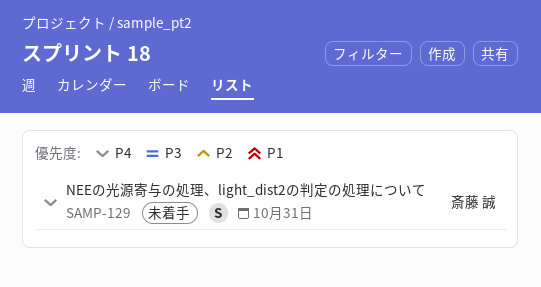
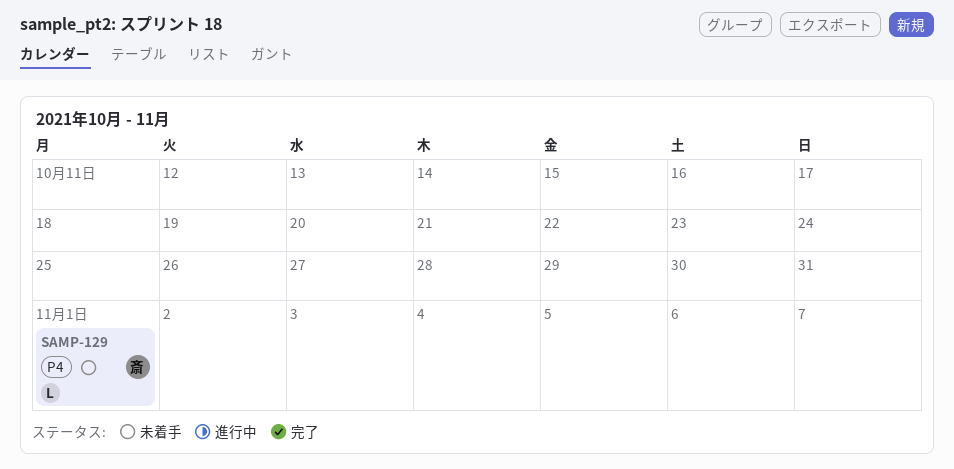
SAMP-129, estimate: S -> L
SAMP-129, due: Oct 31 -> Nov 1

